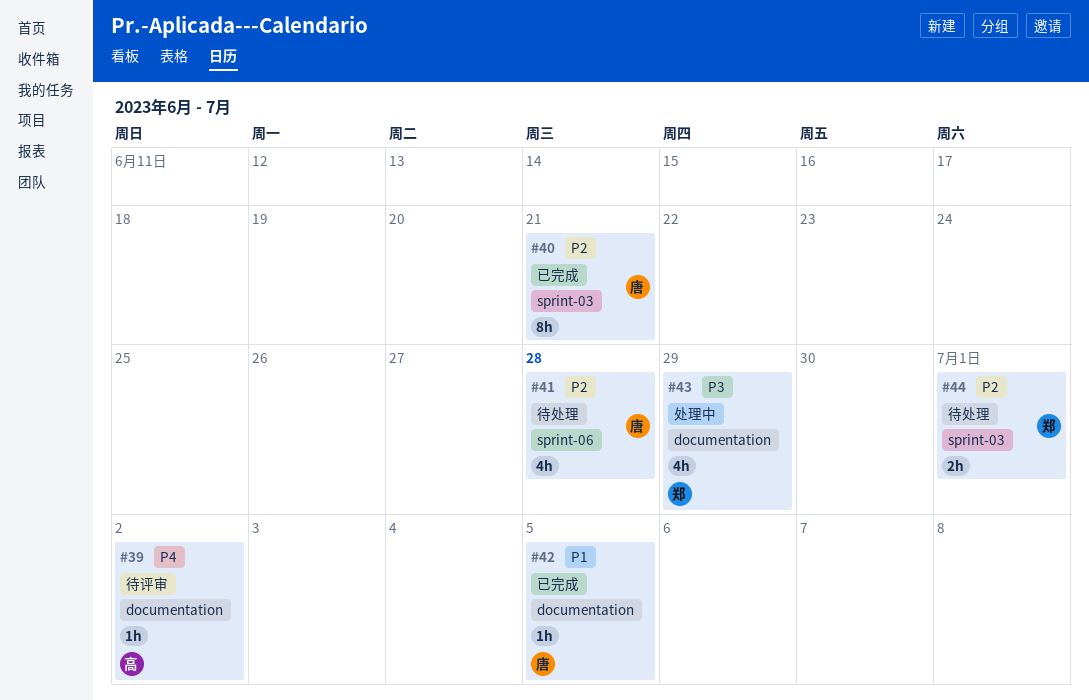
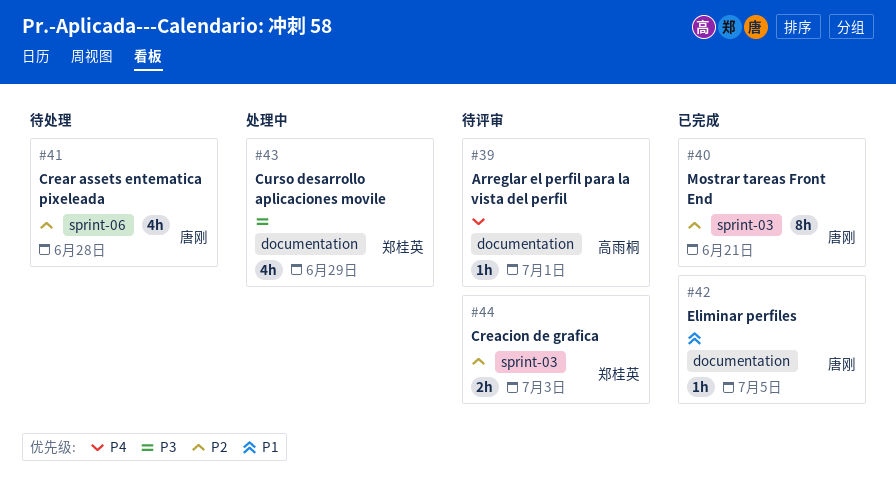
#39, due: Jul 2 -> Jul 1
#44, status: 待处理 -> 待评审
#44, due: Jul 1 -> Jul 3

